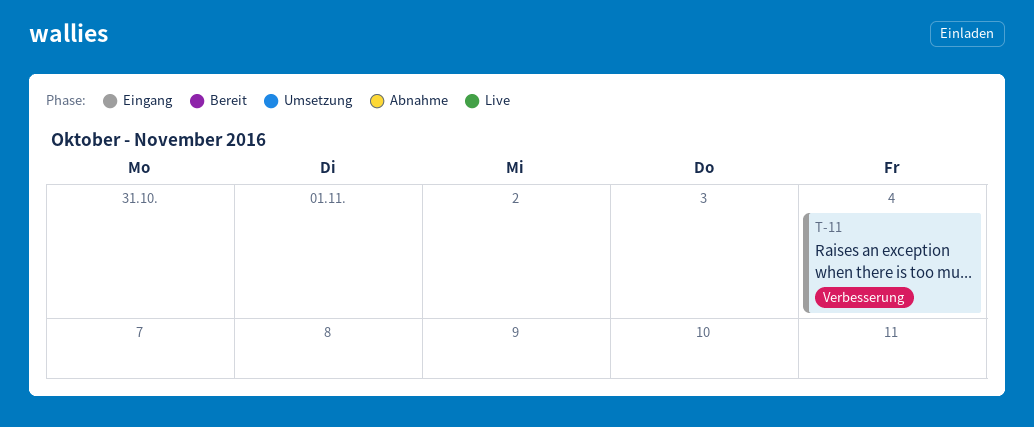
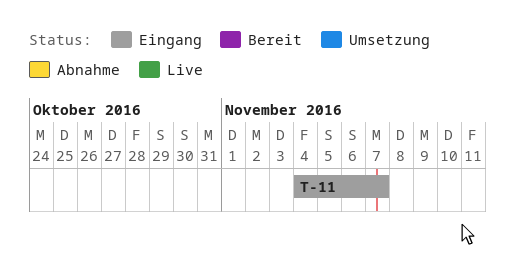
T-11, due: Nov 4 -> Nov 7

